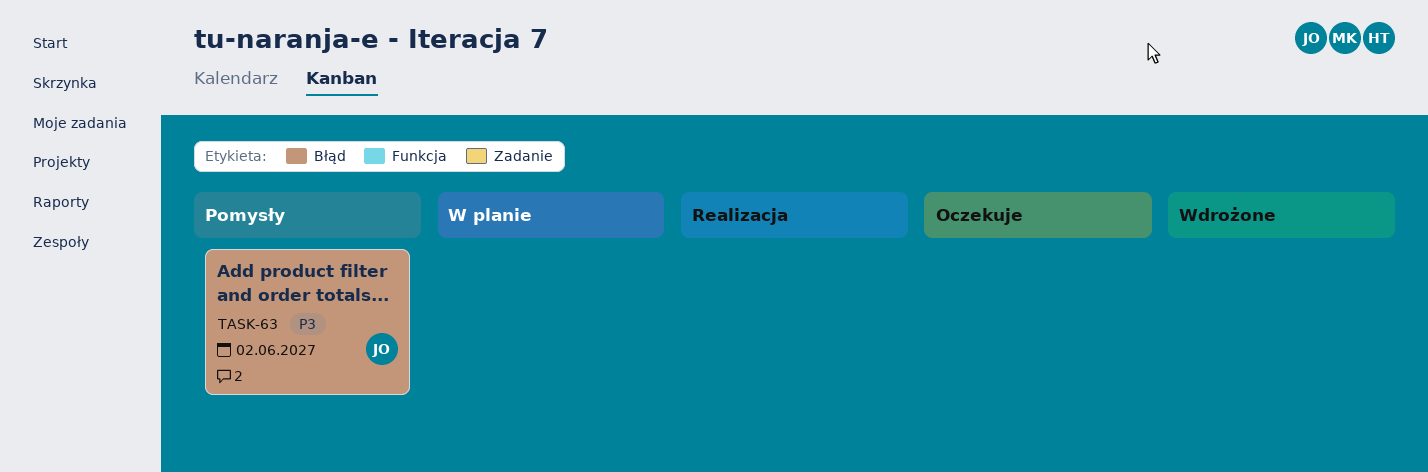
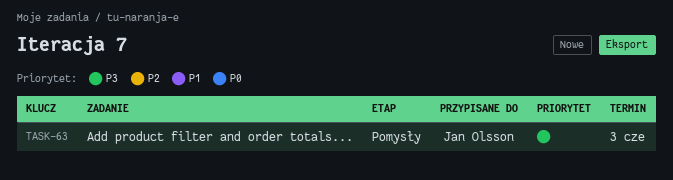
TASK-63, due: Jun 2 -> Jun 3

